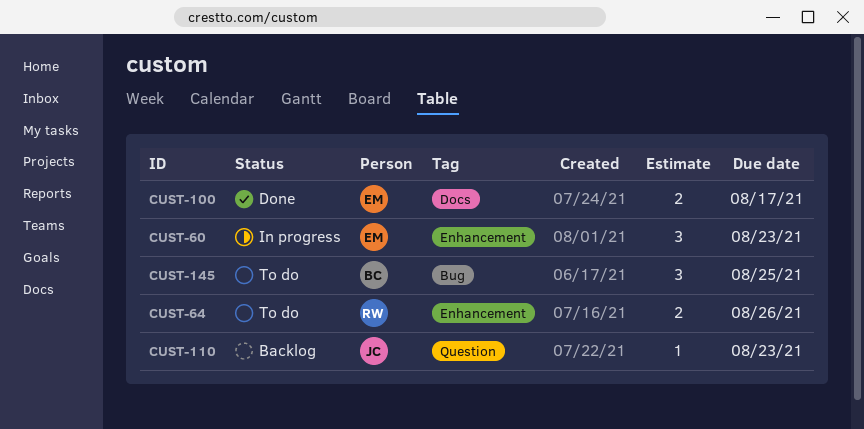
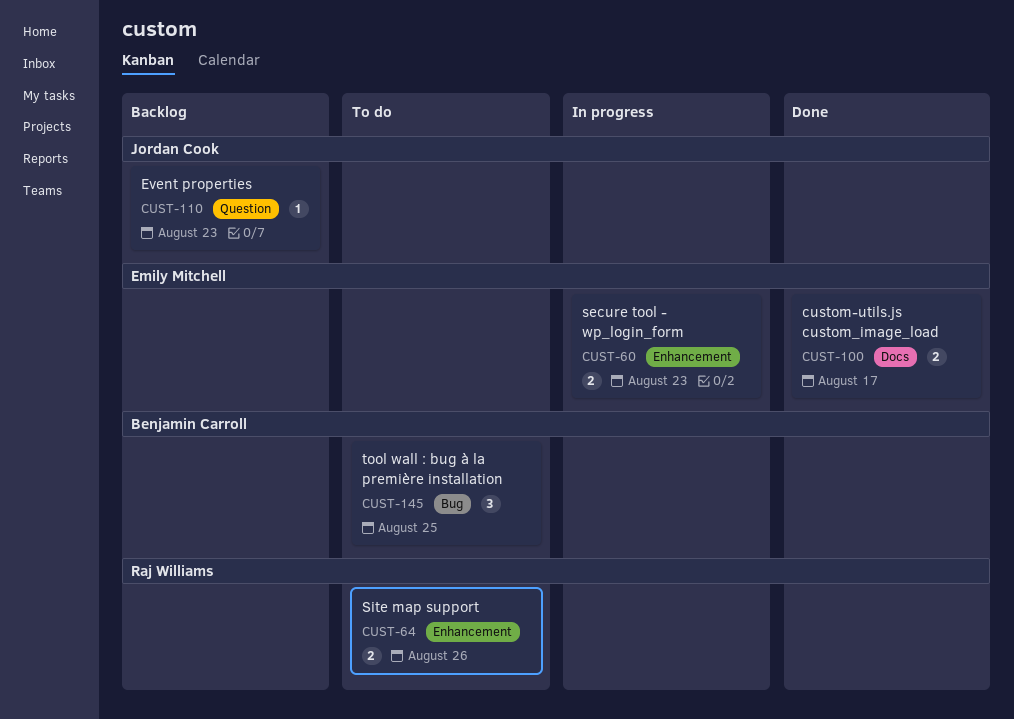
CUST-60, estimate: 3 -> 2

